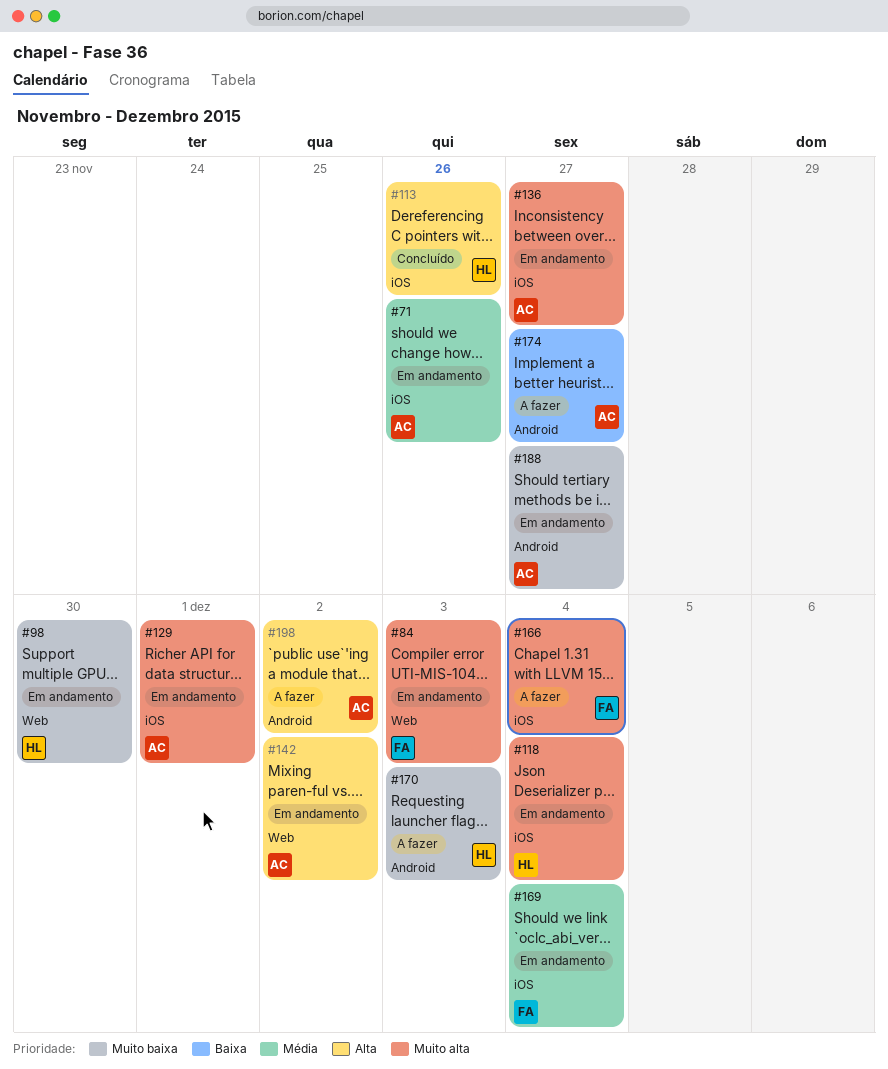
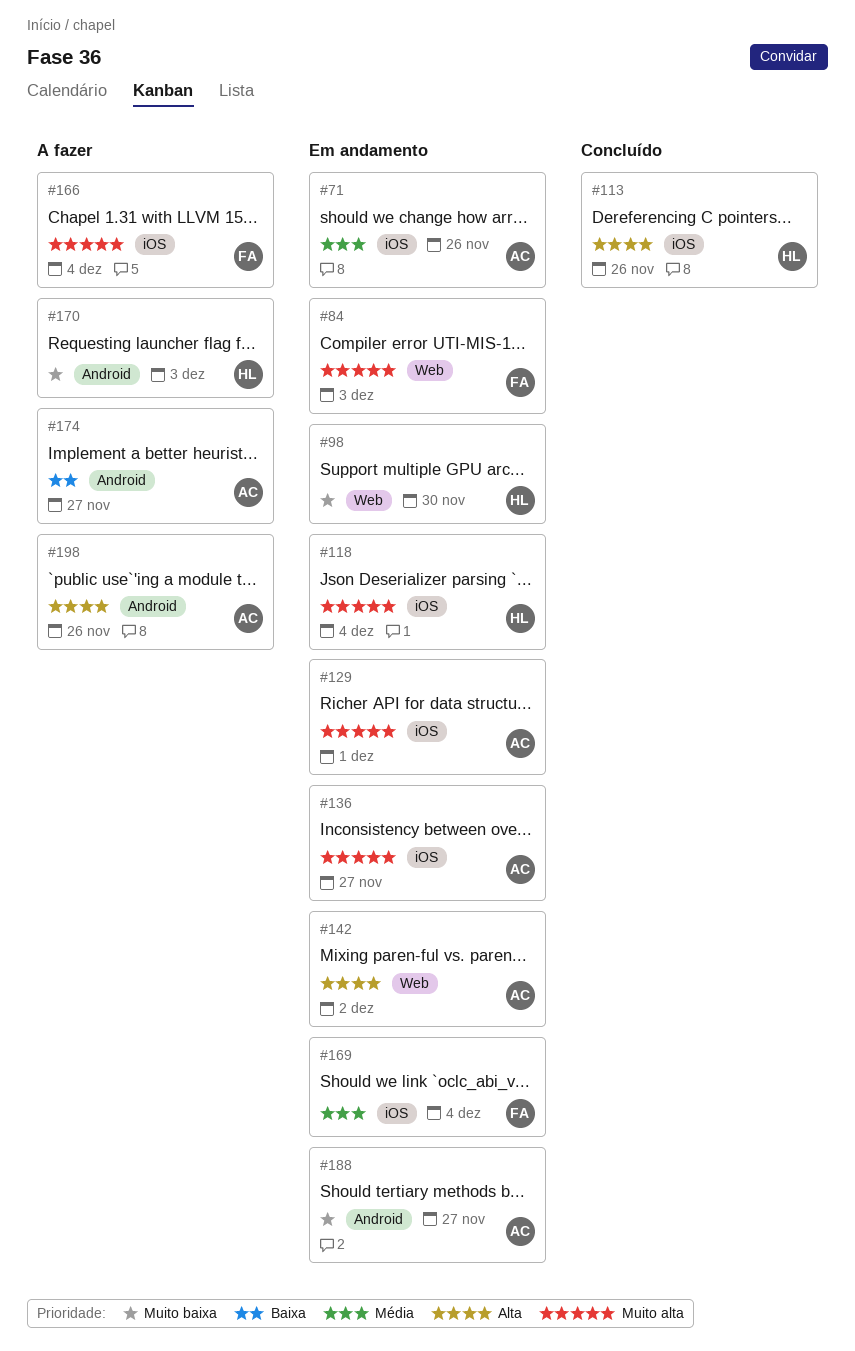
#198, due: Dec 2 -> Nov 26

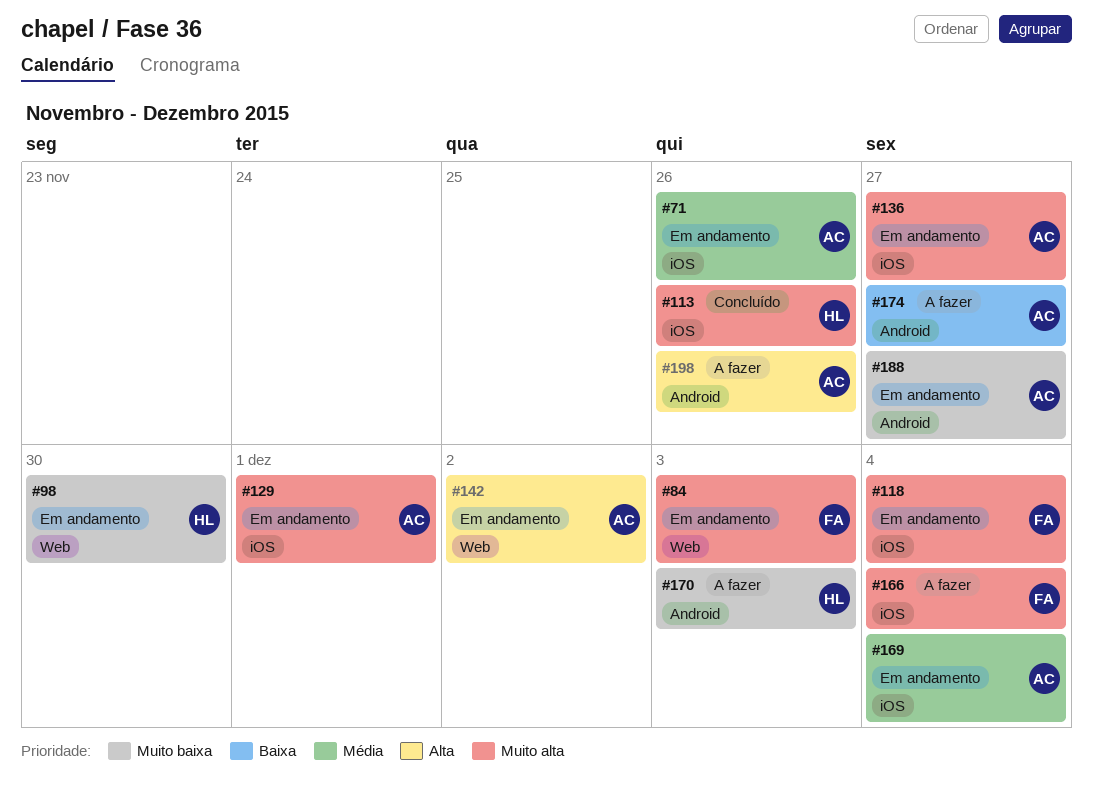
#113, priority: Alta -> Muito alta
#118, owner: HL -> FA
#169, owner: FA -> AC

